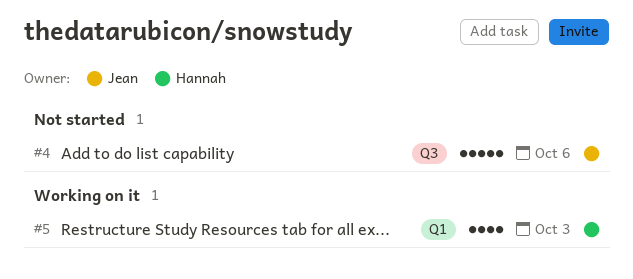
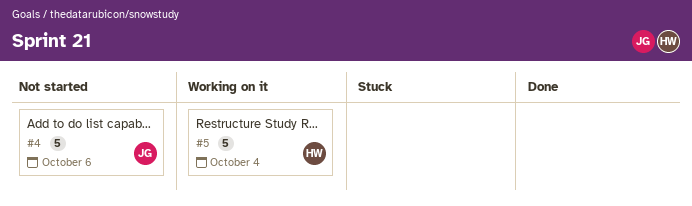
#5, estimate: 4 -> 5
#5, due: Oct 3 -> Oct 4

